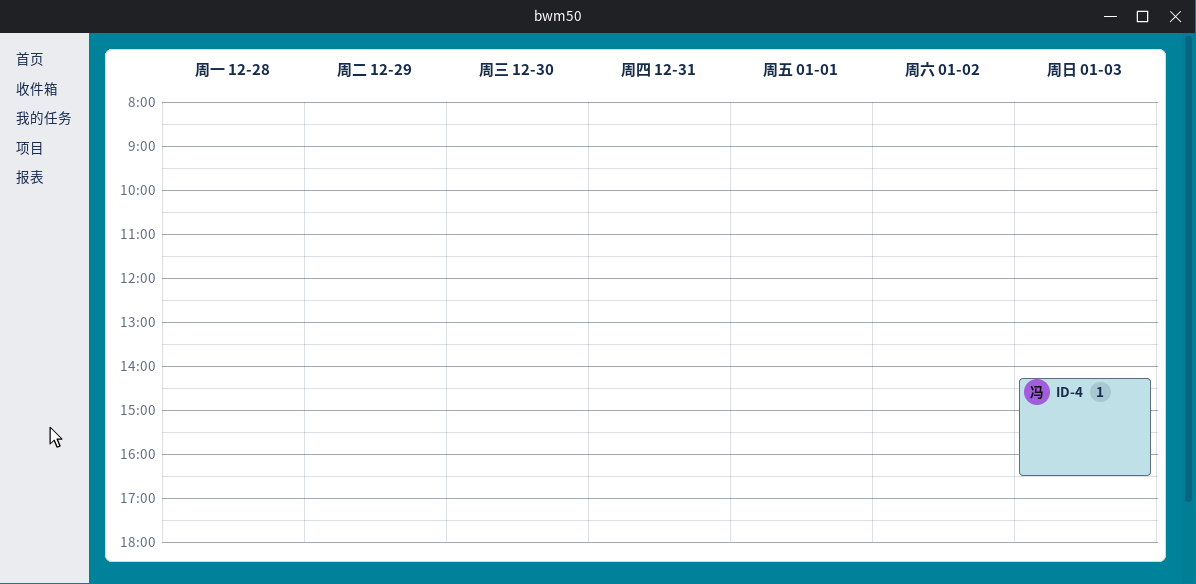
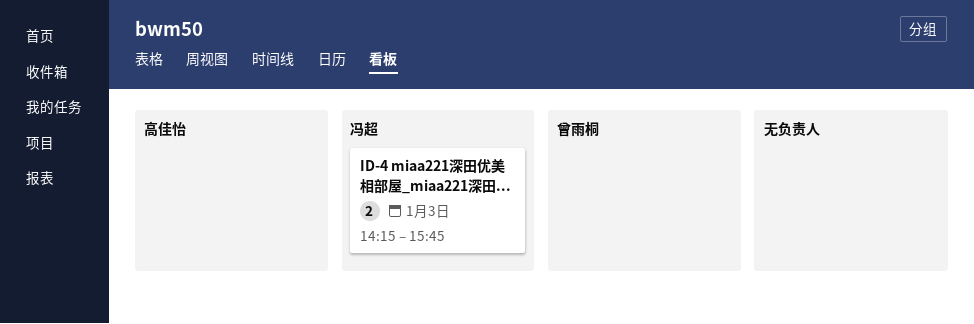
ID-4, estimate: 1 -> 2
ID-4, ends: 16:30 -> 15:45

